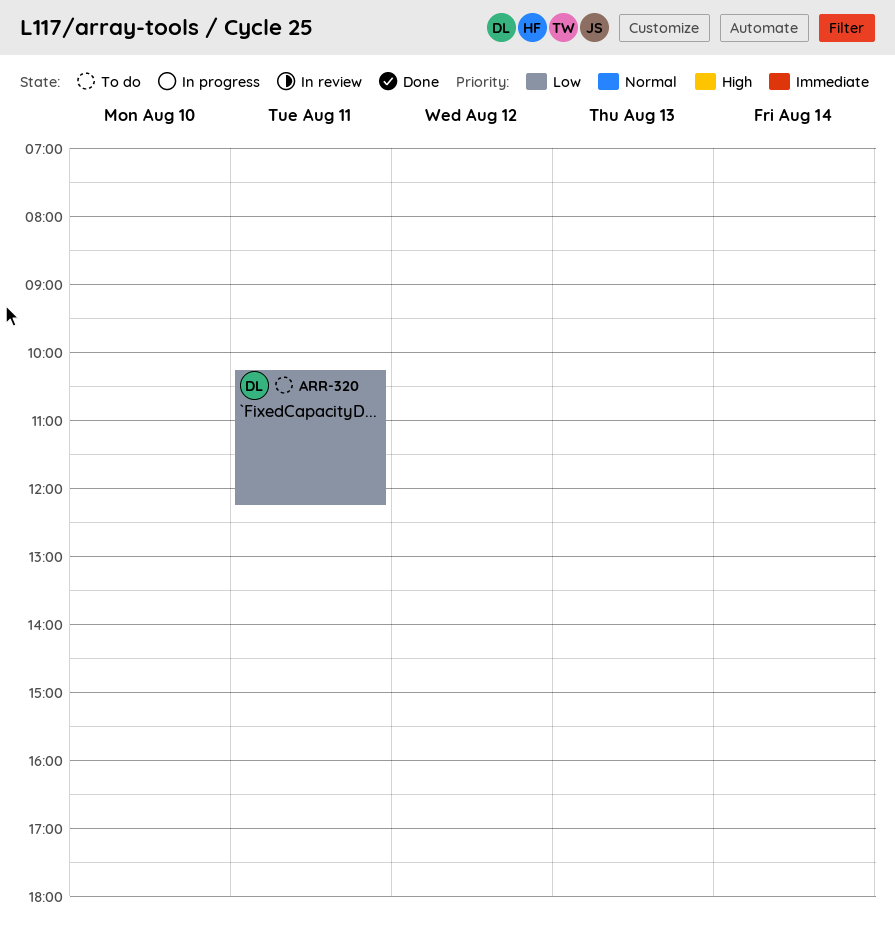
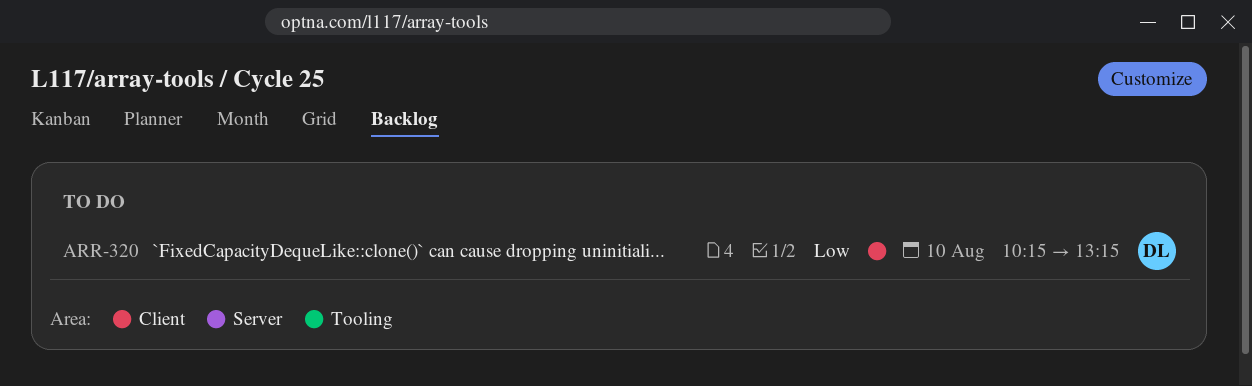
ARR-320, day: Aug 11 -> Aug 10
ARR-320, ends: 12:15 -> 13:15

